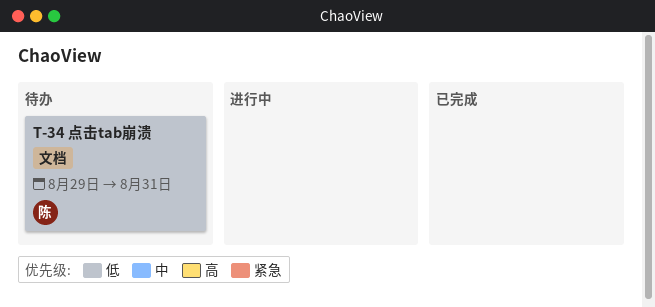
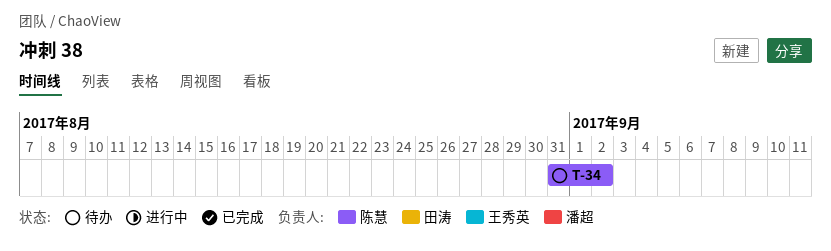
T-34, start: Aug 29 -> Aug 31
T-34, due: Aug 31 -> Sep 2

